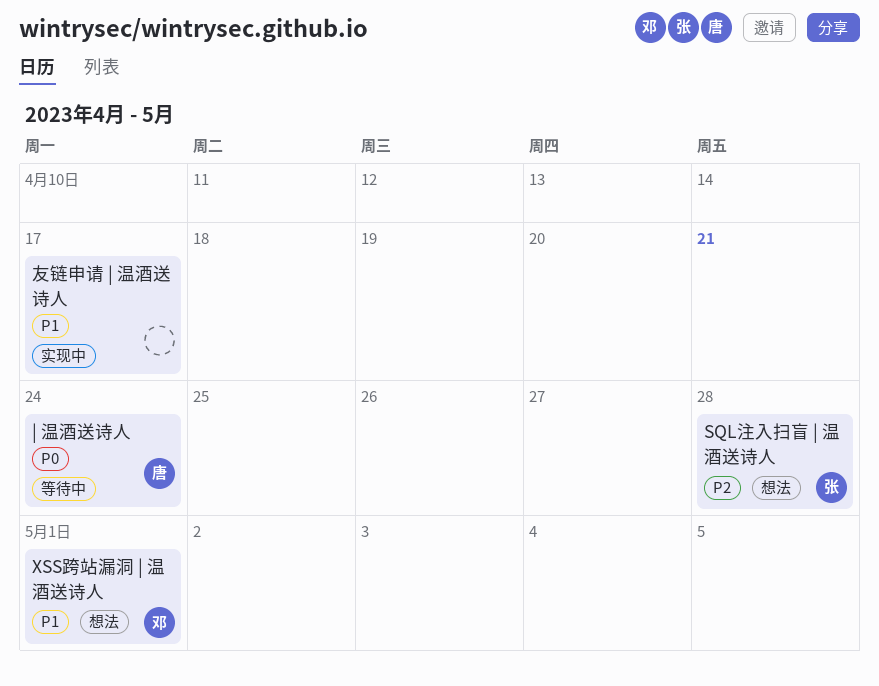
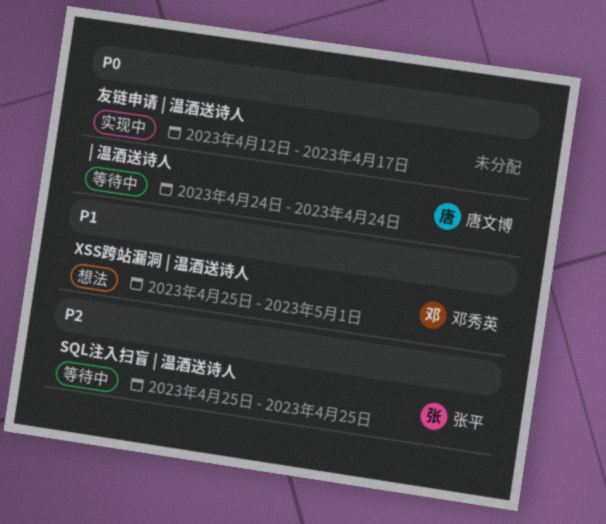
SQL注入扫盲 | 温酒送诗人, status: 想法 -> 等待中
SQL注入扫盲 | 温酒送诗人, due: Apr 28 -> Apr 25
友链申请 | 温酒送诗人, priority: P1 -> P0

